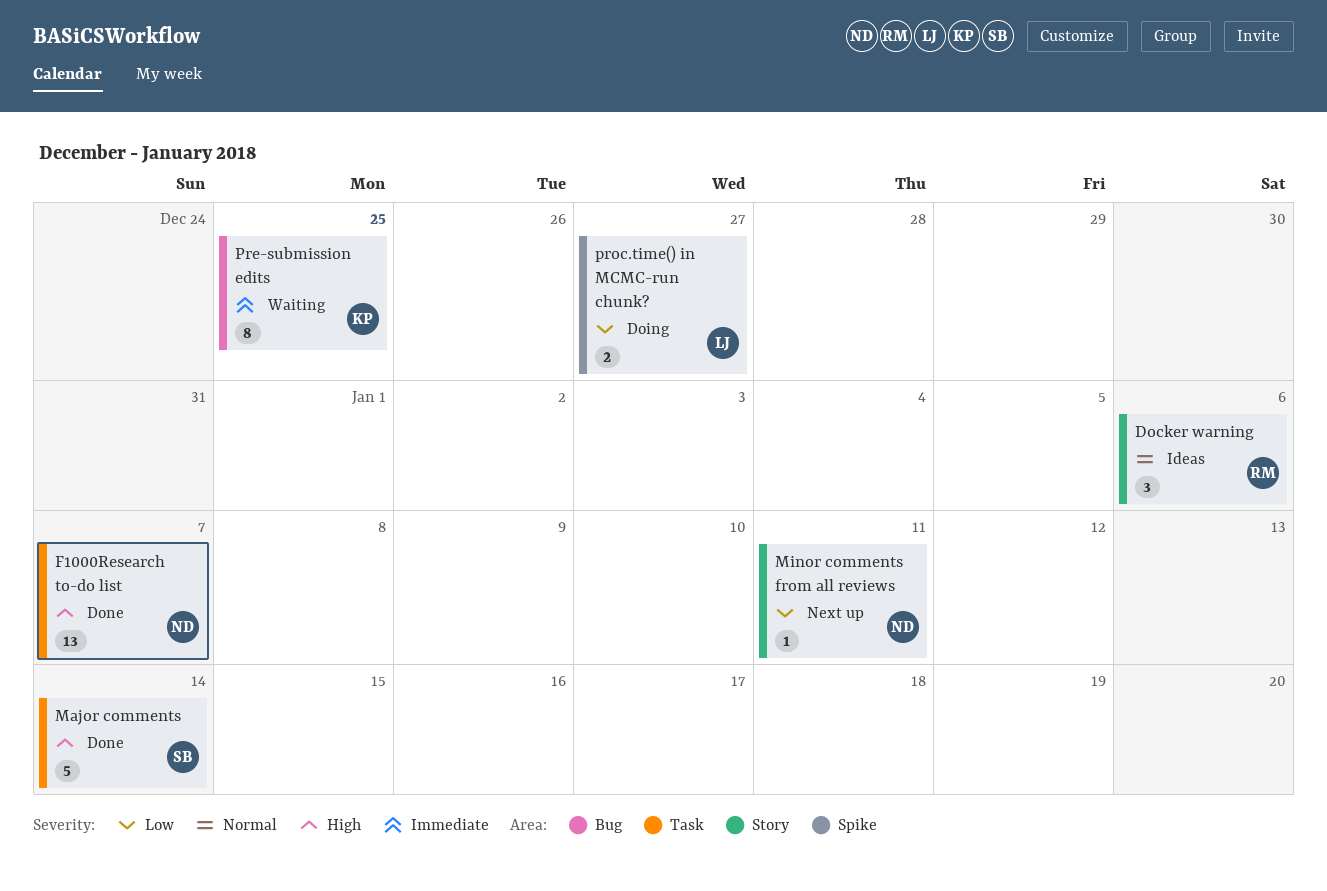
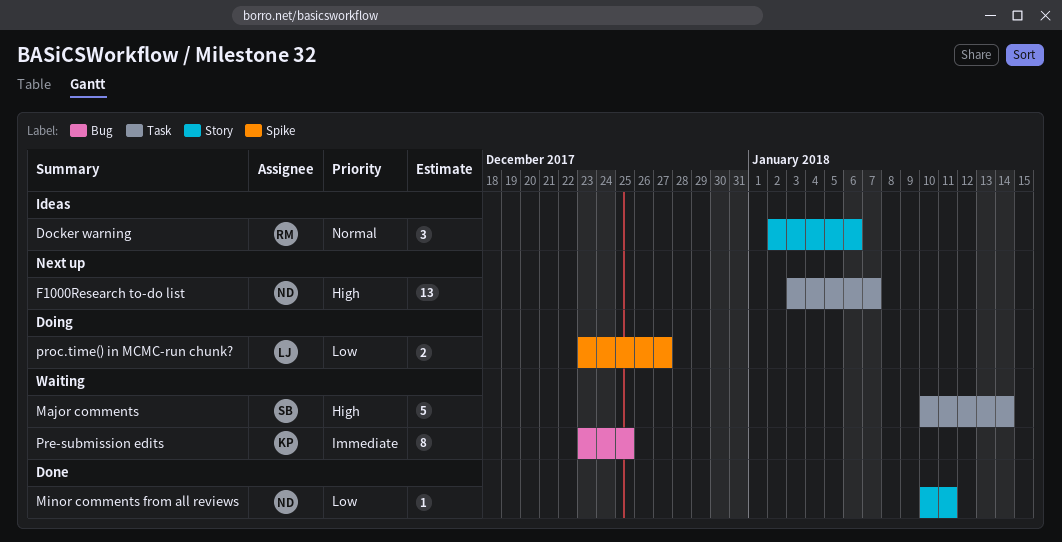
F1000Research to-do list, status: Done -> Next up
Major comments, status: Done -> Waiting
Minor comments from all reviews, status: Next up -> Done

